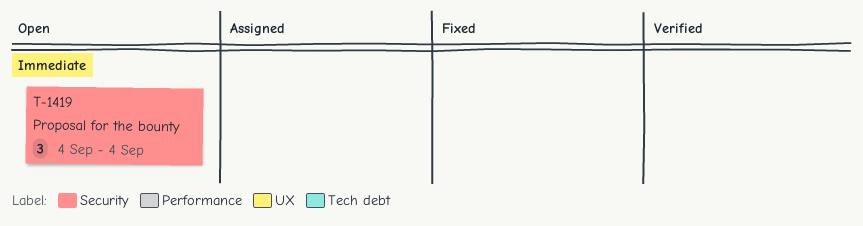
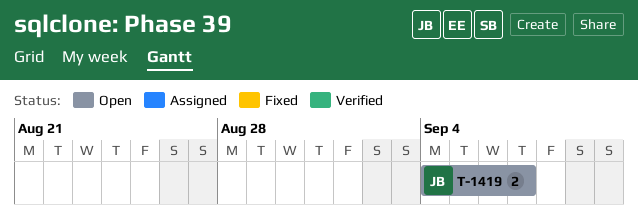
T-1419, estimate: 3 -> 2
T-1419, due: Sep 4 -> Sep 7

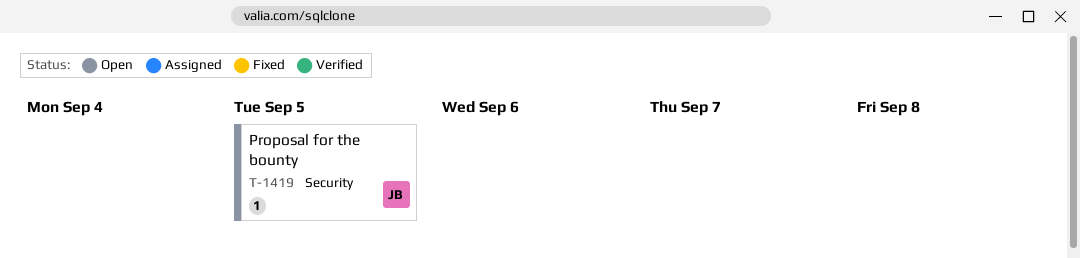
T-1419, estimate: 2 -> 1
T-1419, due: Sep 7 -> Sep 5

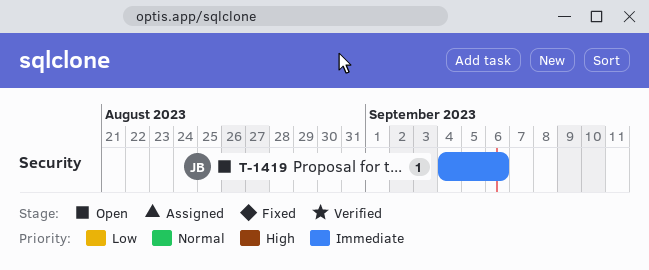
T-1419, due: Sep 5 -> Sep 6

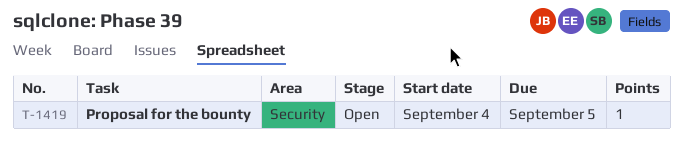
T-1419, due: Sep 6 -> Sep 5

